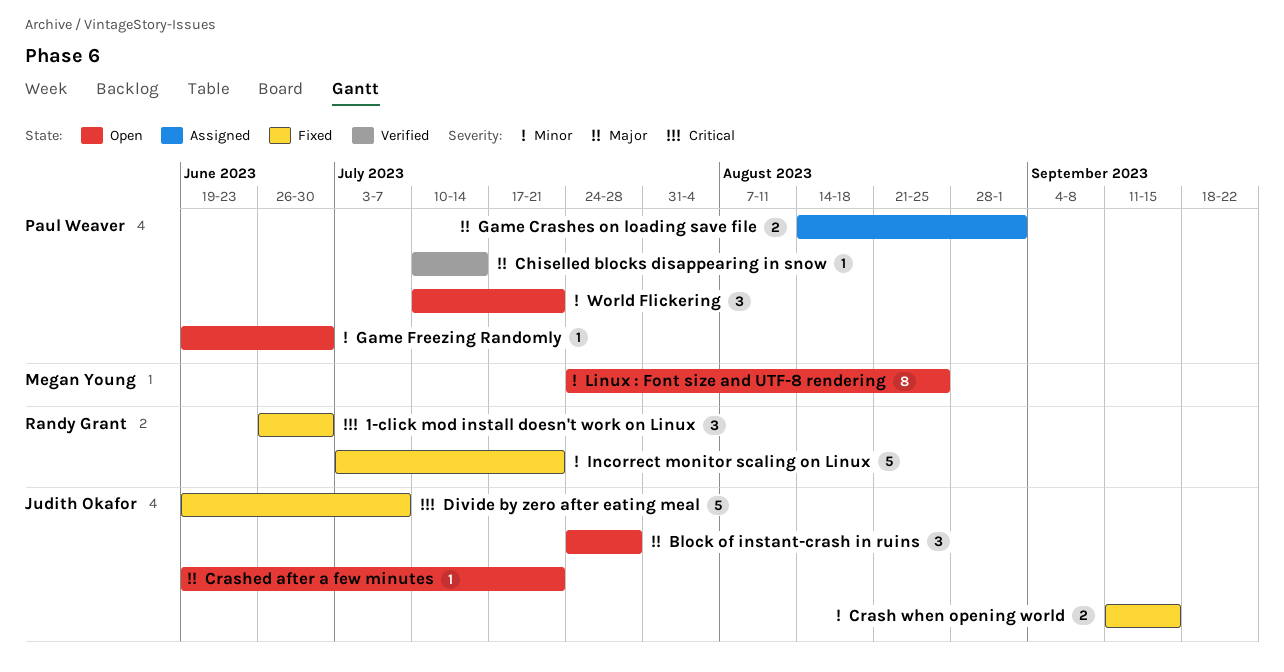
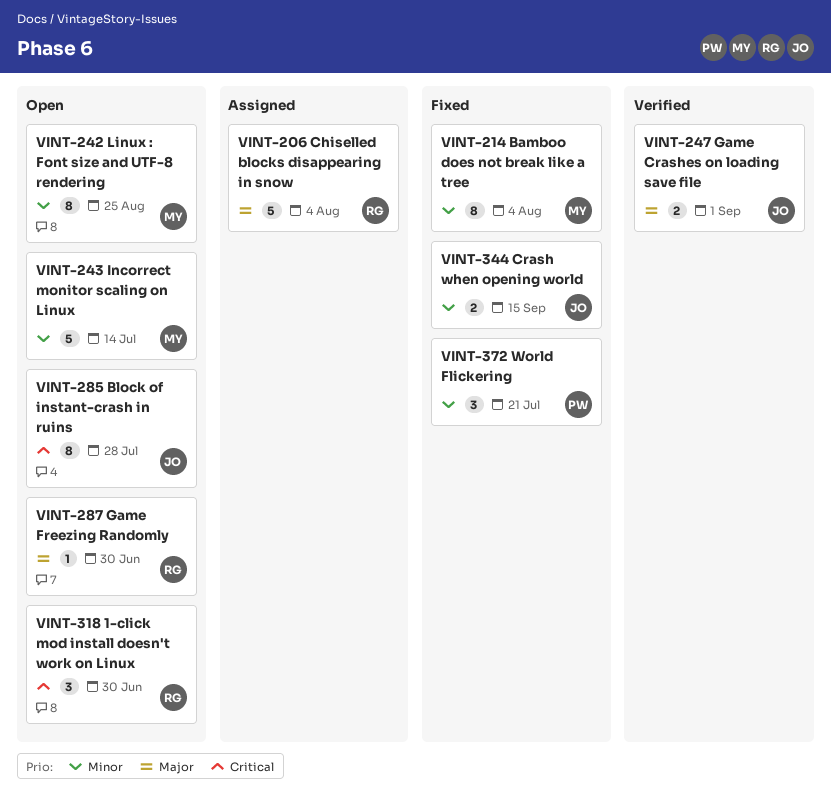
1-click mod install doesn't work on Linux, status: Fixed -> Open
Bamboo does not break like a tree: none -> present
Block of instant-crash in ruins, priority: Major -> Critical
Block of instant-crash in ruins, estimate: 3 -> 8
Chiselled blocks disappearing in snow, status: Verified -> Assigned
Chiselled blocks disappearing in snow, owner: Paul Weaver -> Randy Grant
Chiselled blocks disappearing in snow, estimate: 1 -> 5
Chiselled blocks disappearing in snow, due: Jul 14 -> Aug 4
Crashed after a few minutes: present -> none
Divide by zero after eating meal: present -> none
Game Crashes on loading save file, status: Assigned -> Verified
Game Crashes on loading save file, owner: Paul Weaver -> Judith Okafor
Game Freezing Randomly, owner: Paul Weaver -> Randy Grant
Game Freezing Randomly, priority: Minor -> Major
Incorrect monitor scaling on Linux, status: Fixed -> Open
Incorrect monitor scaling on Linux, owner: Randy Grant -> Megan Young
Incorrect monitor scaling on Linux, due: Jul 21 -> Jul 14
World Flickering, status: Open -> Fixed

